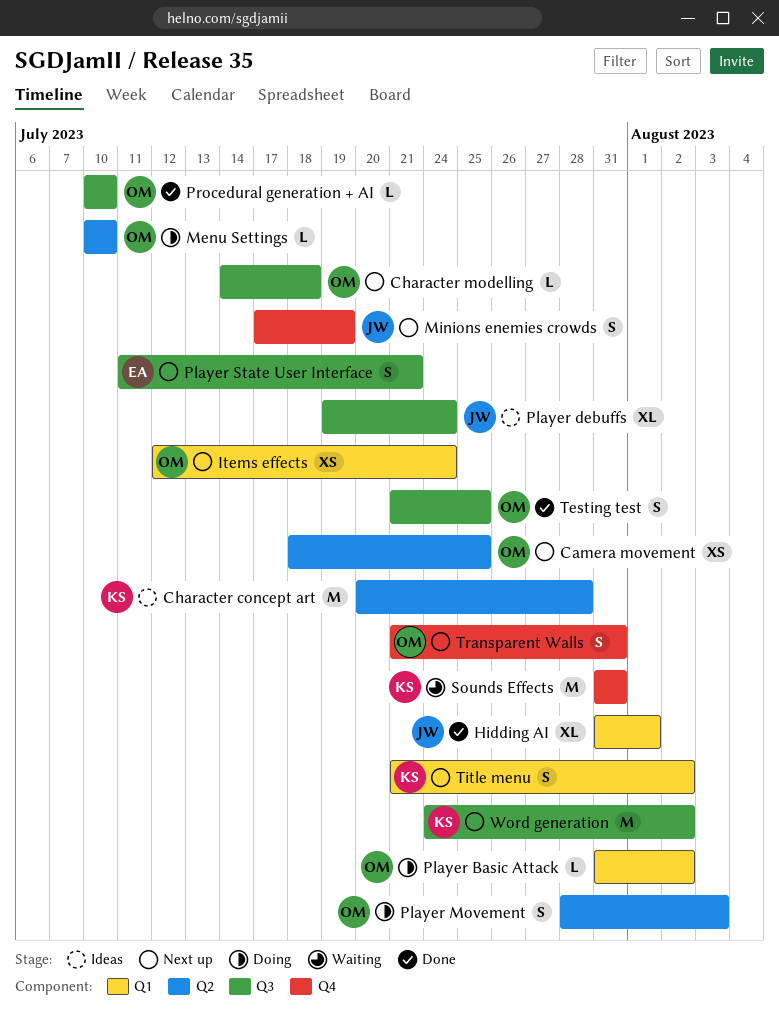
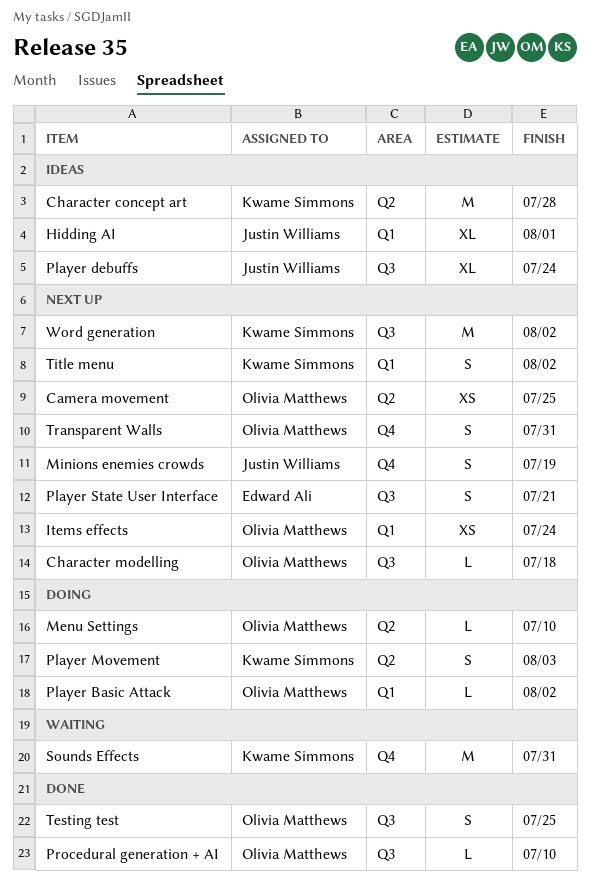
Hidding AI, status: Done -> Ideas
Player Movement, owner: Olivia Matthews -> Kwame Simmons

